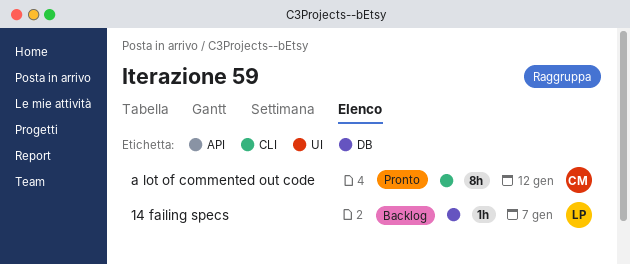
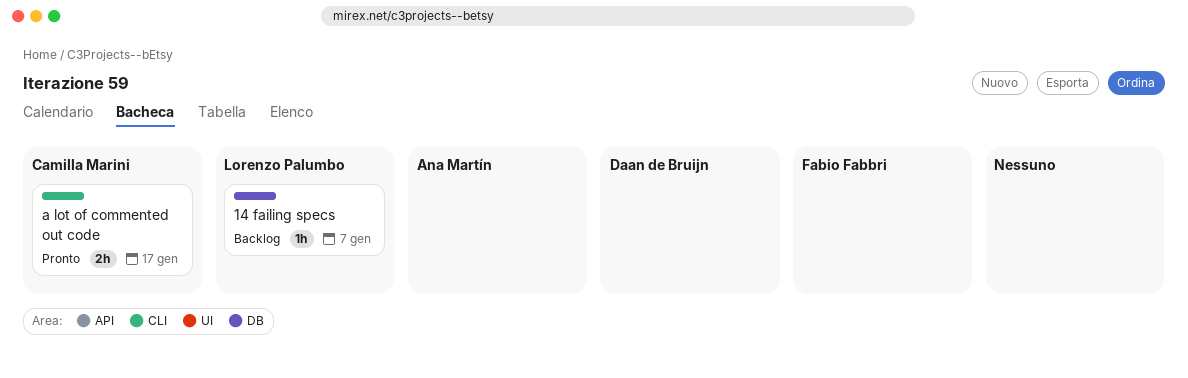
a lot of commented out code, estimate: 8h -> 2h
a lot of commented out code, due: Jan 12 -> Jan 17

